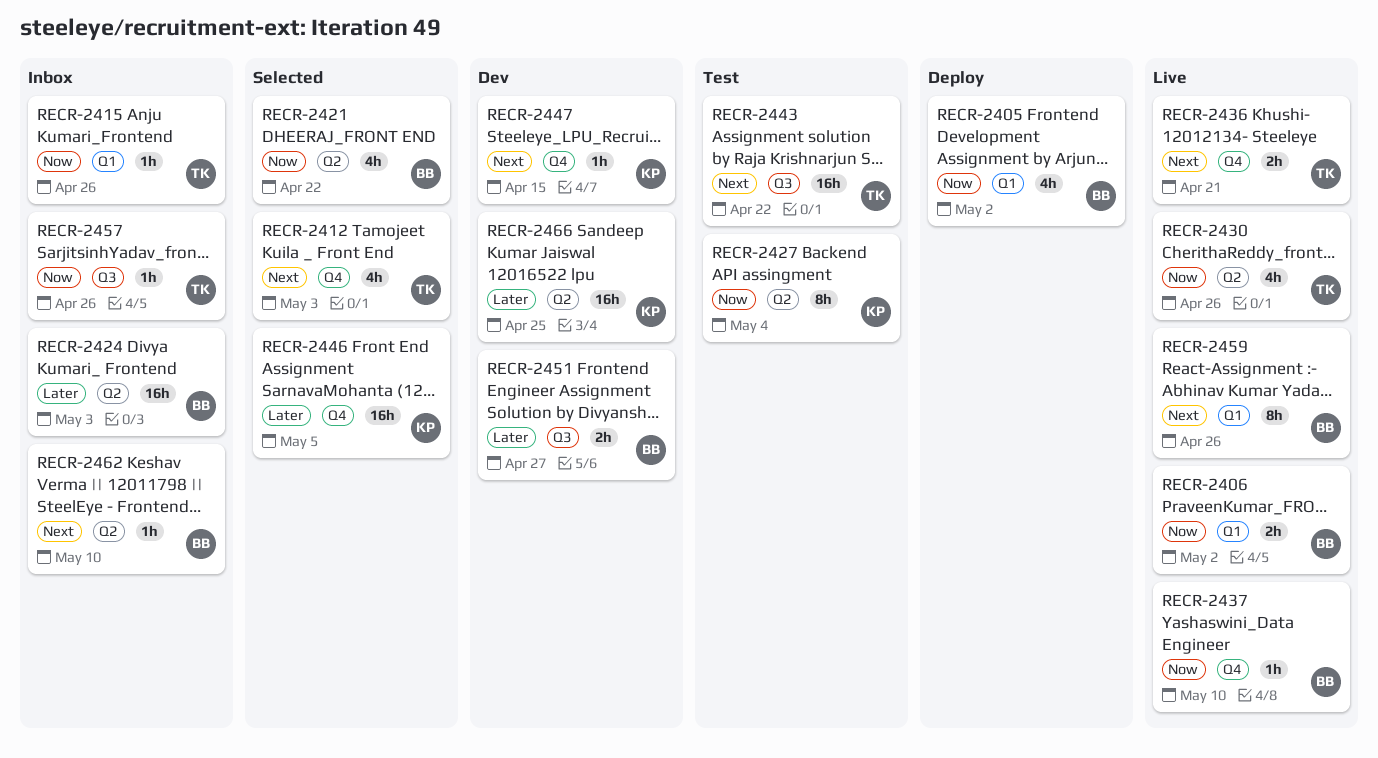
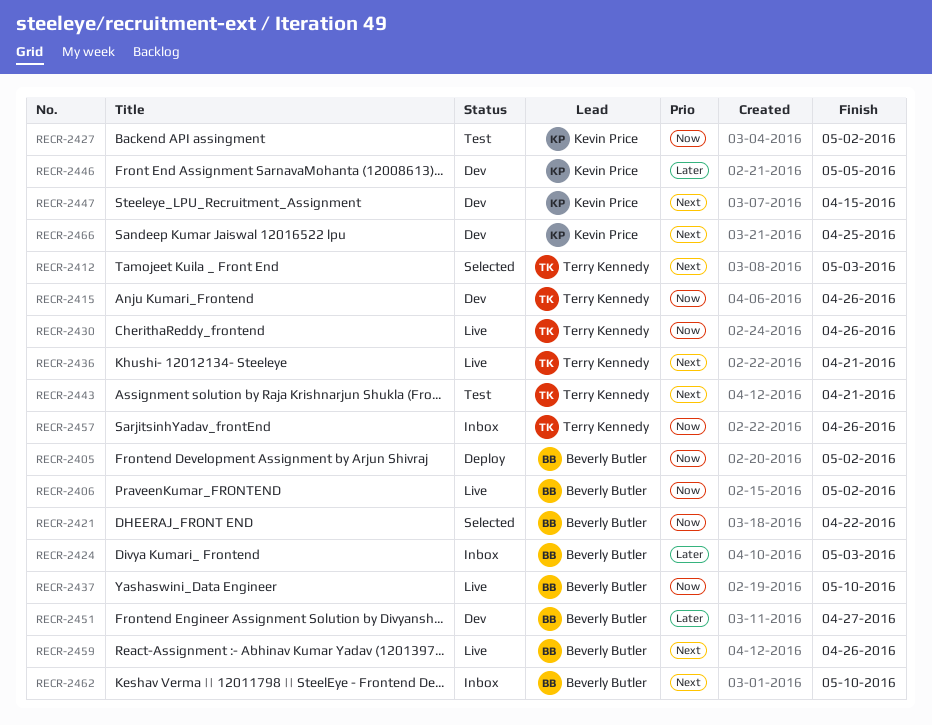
RECR-2415, status: Inbox -> Dev
RECR-2427, due: May 4 -> May 2
RECR-2443, due: Apr 22 -> Apr 21
RECR-2446, status: Selected -> Dev
RECR-2466, priority: Later -> Next

